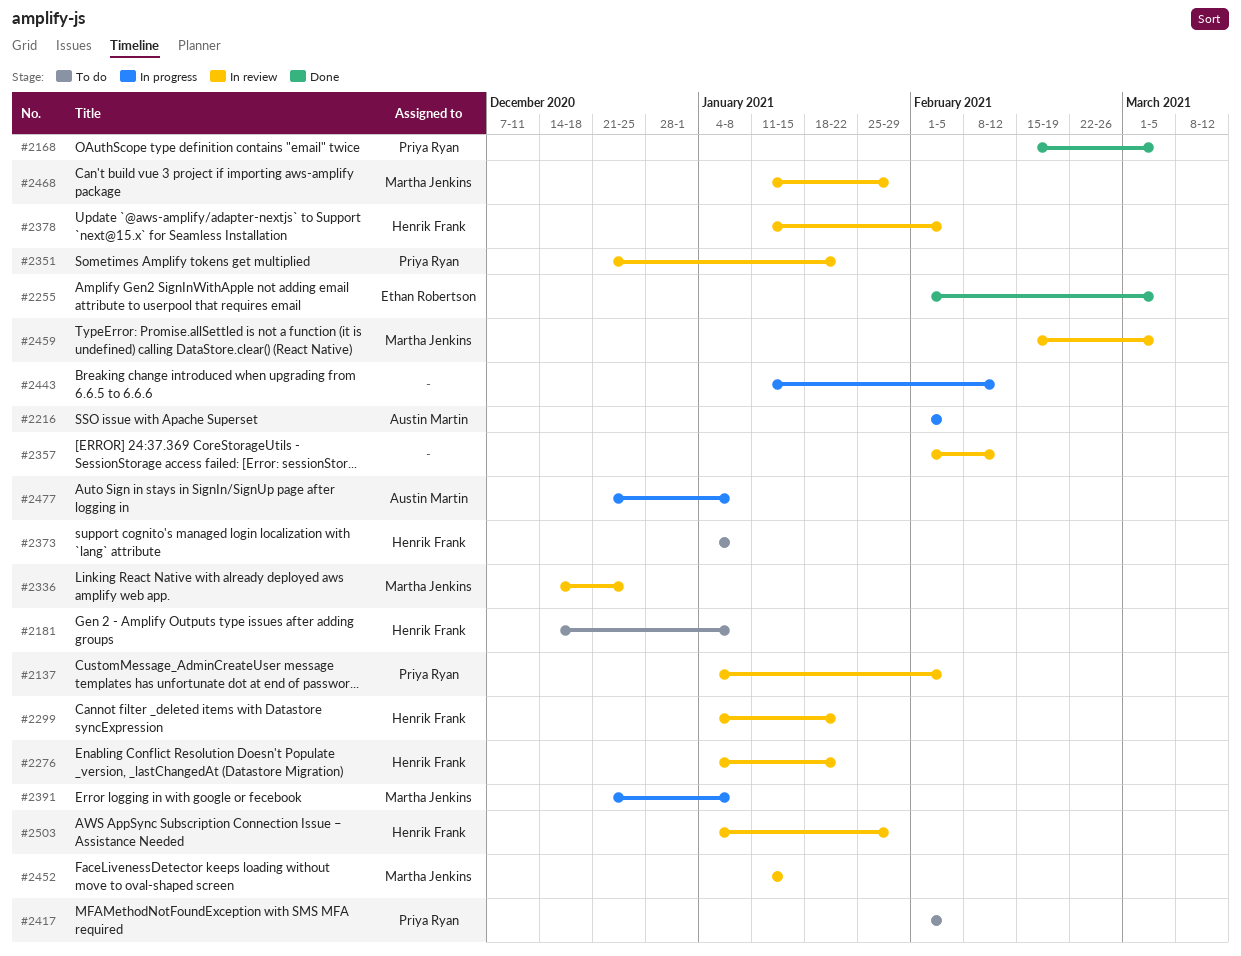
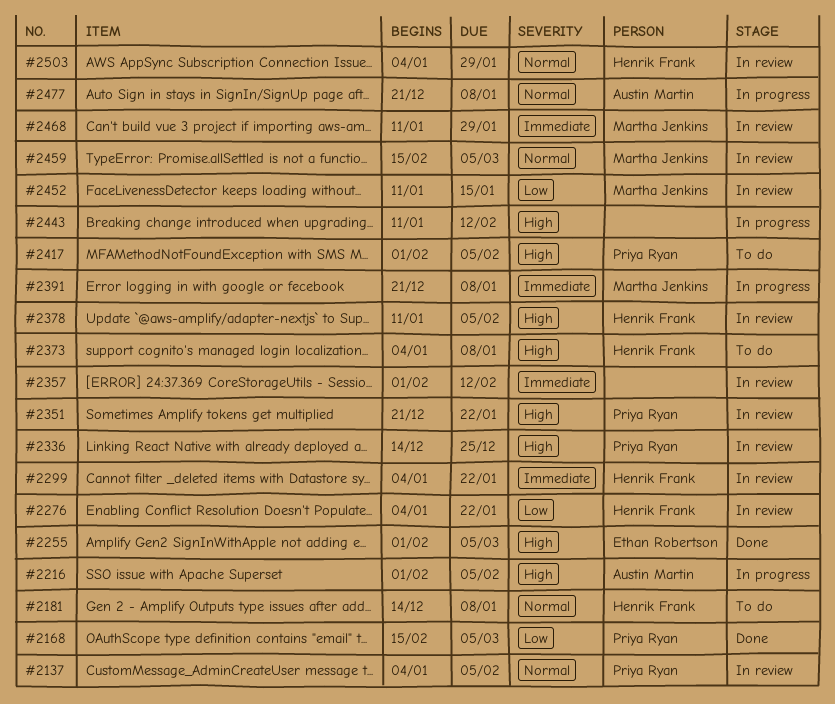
#2336, owner: Martha Jenkins -> Priya Ryan

